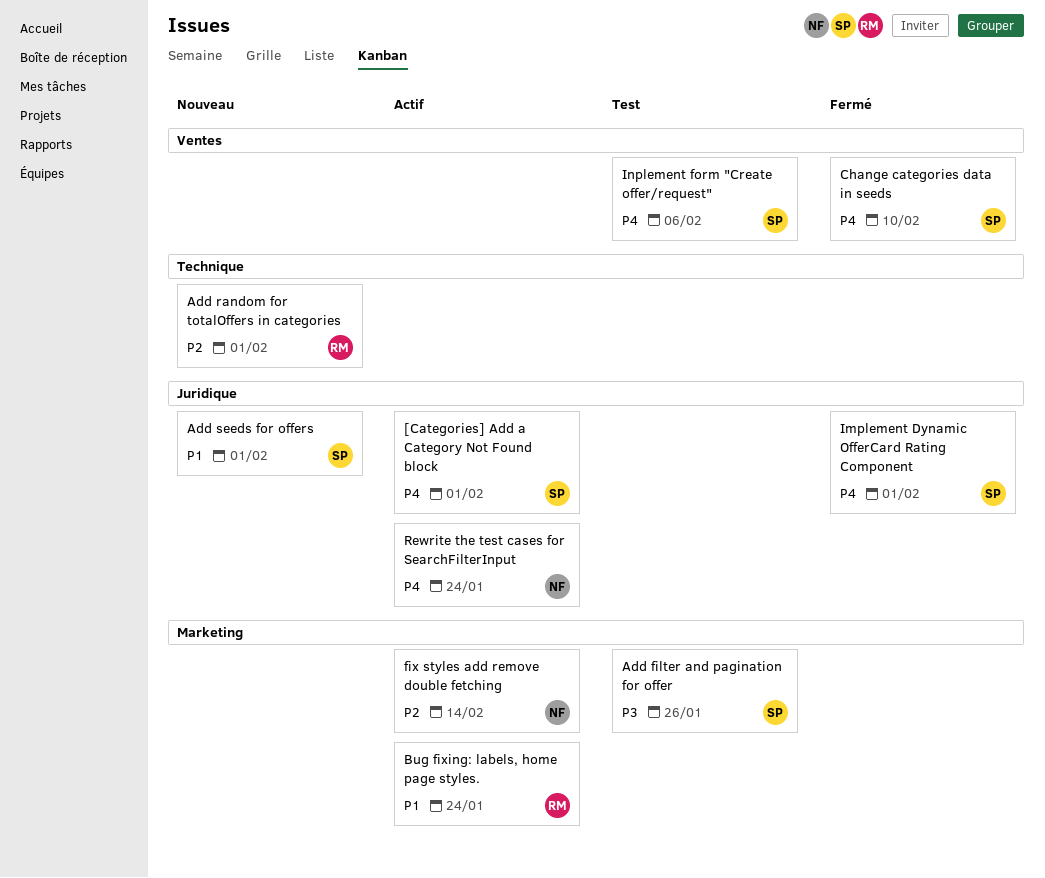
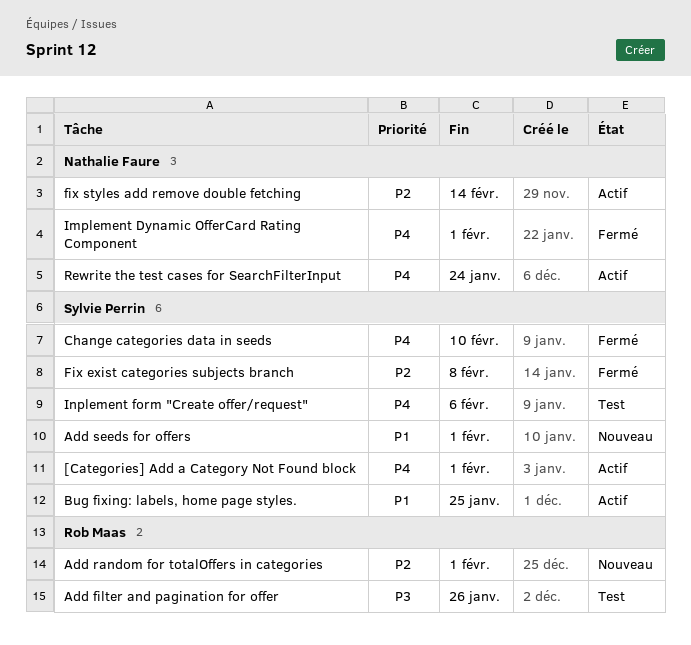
Add filter and pagination for offer, owner: Sylvie Perrin -> Rob Maas
Bug fixing: labels, home page styles., owner: Rob Maas -> Sylvie Perrin
Bug fixing: labels, home page styles., due: Jan 24 -> Jan 25
Fix exist categories subjects branch: none -> present
Implement Dynamic OfferCard Rating Component, owner: Sylvie Perrin -> Nathalie Faure

